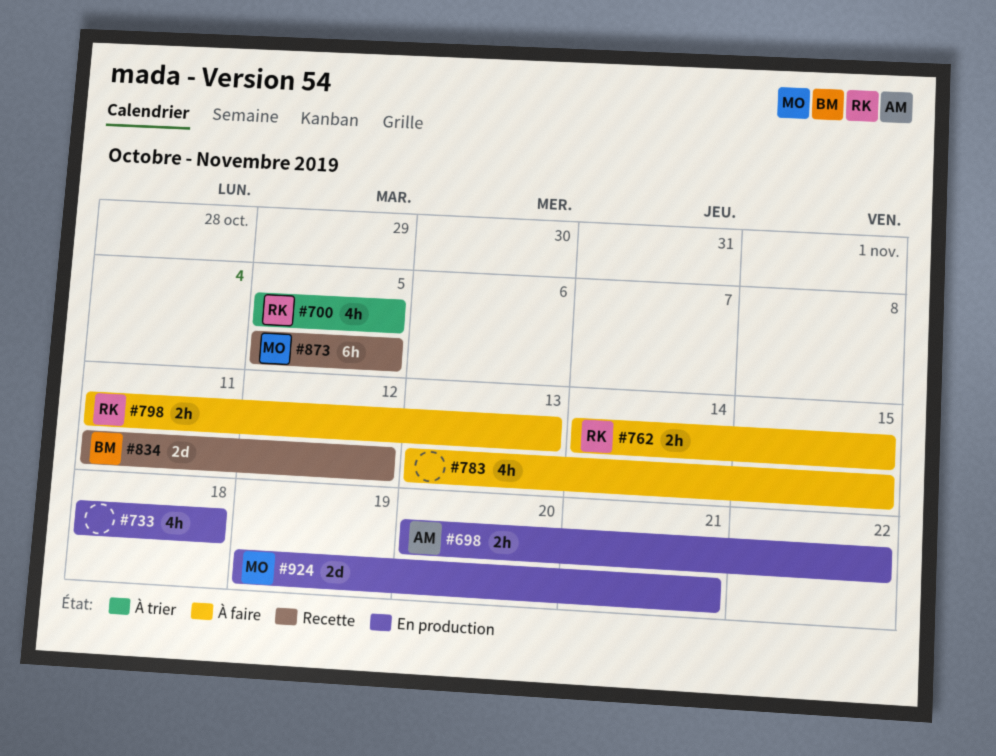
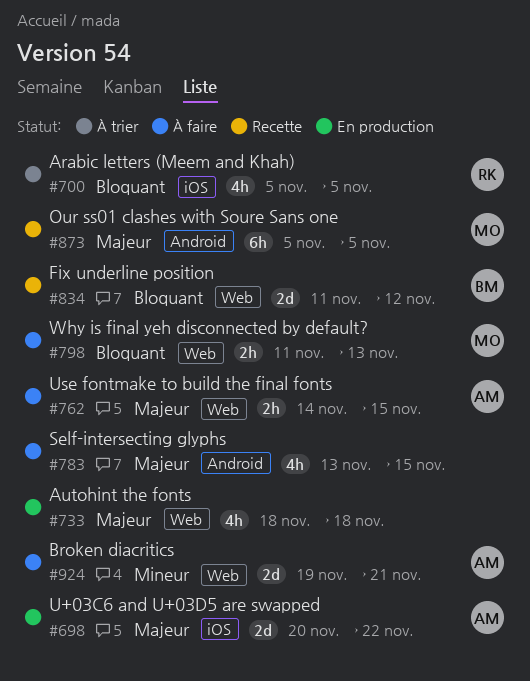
#698, estimate: 2h -> 2d
#762, owner: RK -> AM
#798, owner: RK -> MO
#924, status: En production -> À faire
#924, owner: MO -> AM

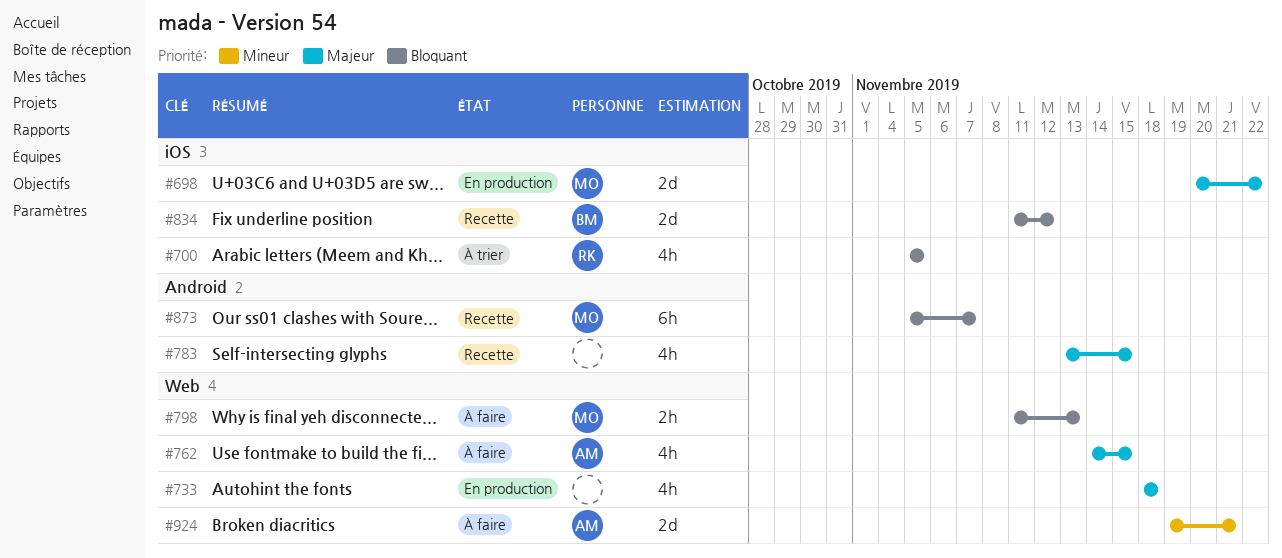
#698, owner: AM -> MO
#762, estimate: 2h -> 4h
#783, status: À faire -> Recette
#834, label: Web -> iOS
#873, priority: Majeur -> Bloquant
#873, due: Nov 5 -> Nov 7

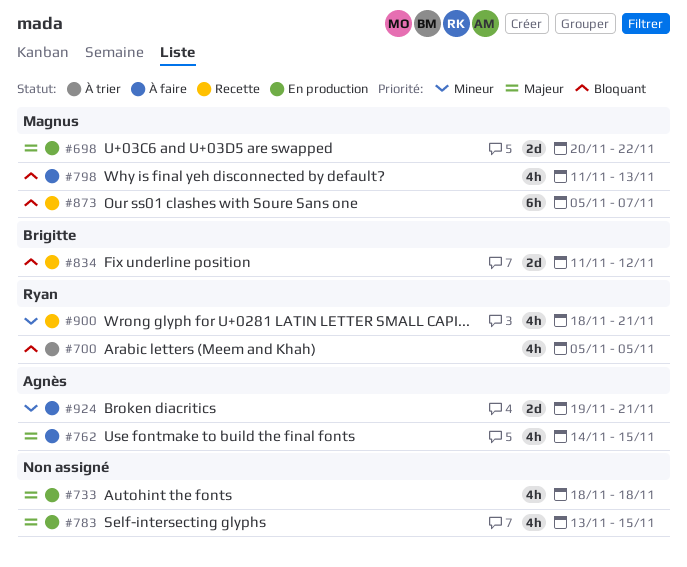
#783, status: Recette -> En production
#798, estimate: 2h -> 4h
#900: none -> present

